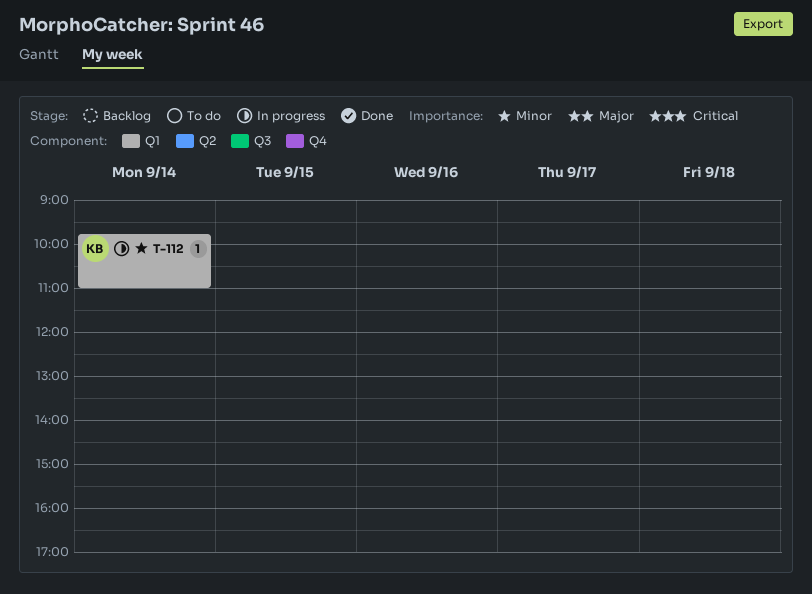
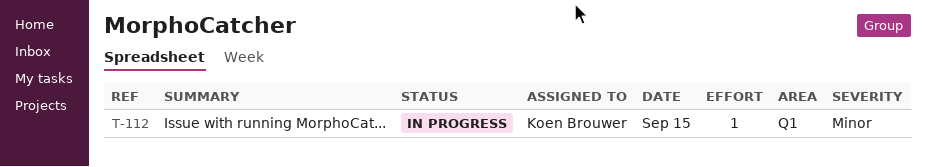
T-112, day: Sep 14 -> Sep 15

